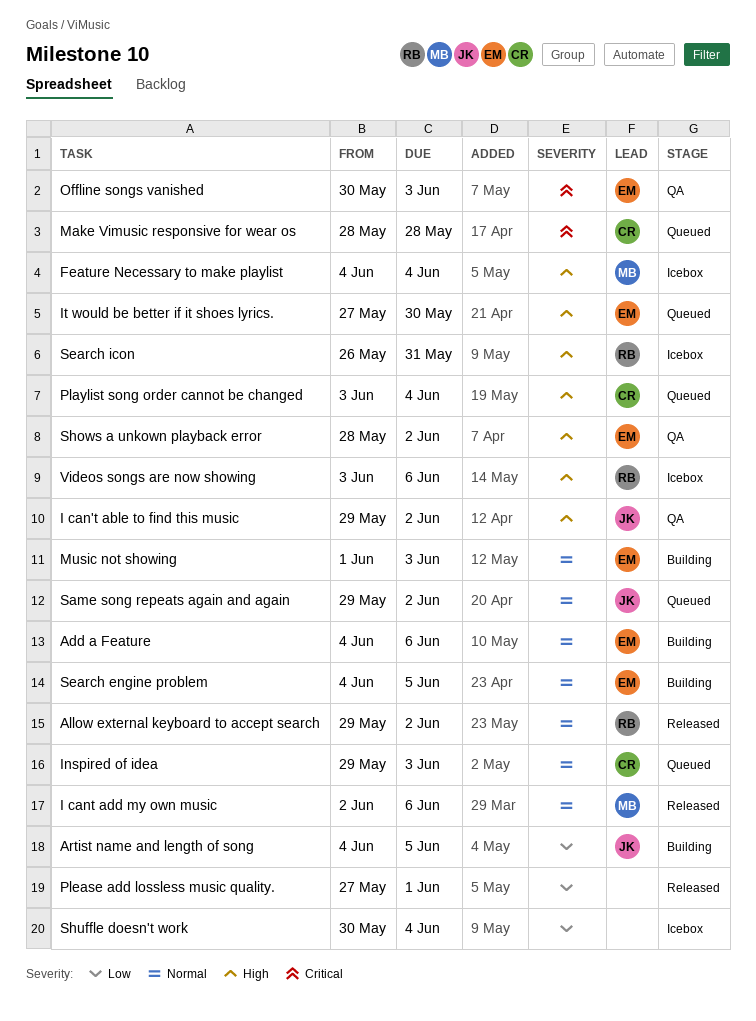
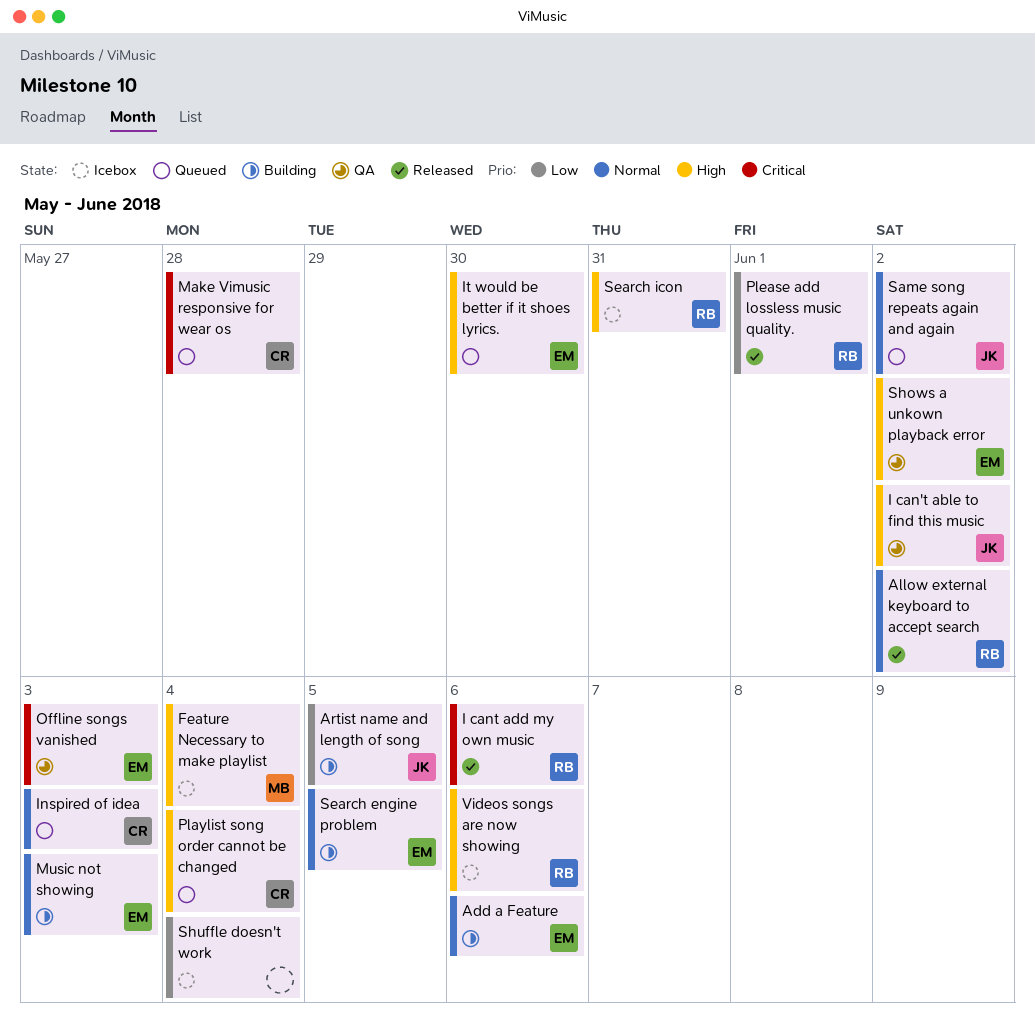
I cant add my own music, owner: MB -> RB
I cant add my own music, priority: Normal -> Critical
Please add lossless music quality., owner: none -> RB

